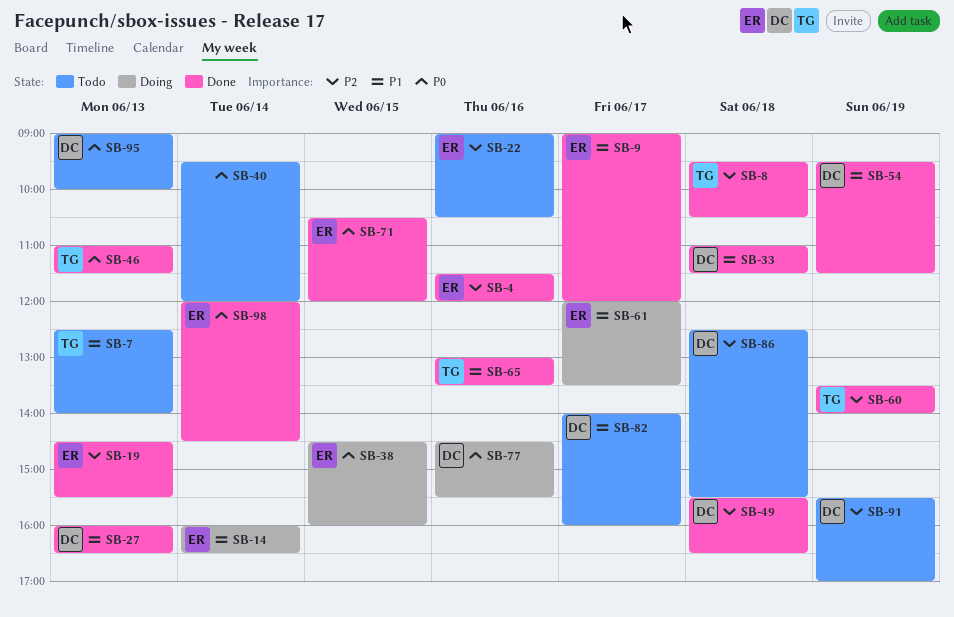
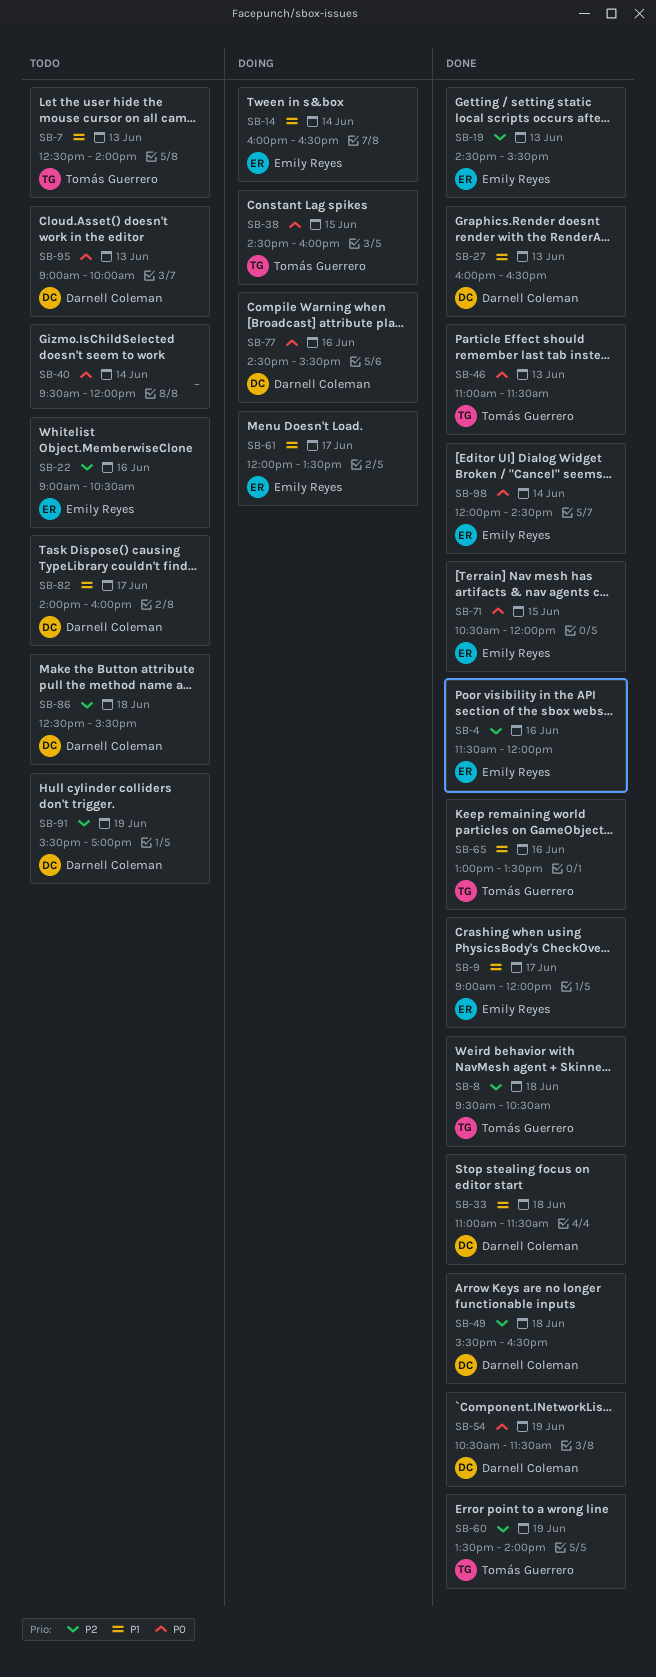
SB-38, owner: Emily Reyes -> Tomás Guerrero
SB-54, priority: P1 -> P0
SB-54, begins: 09:30 -> 10:30

